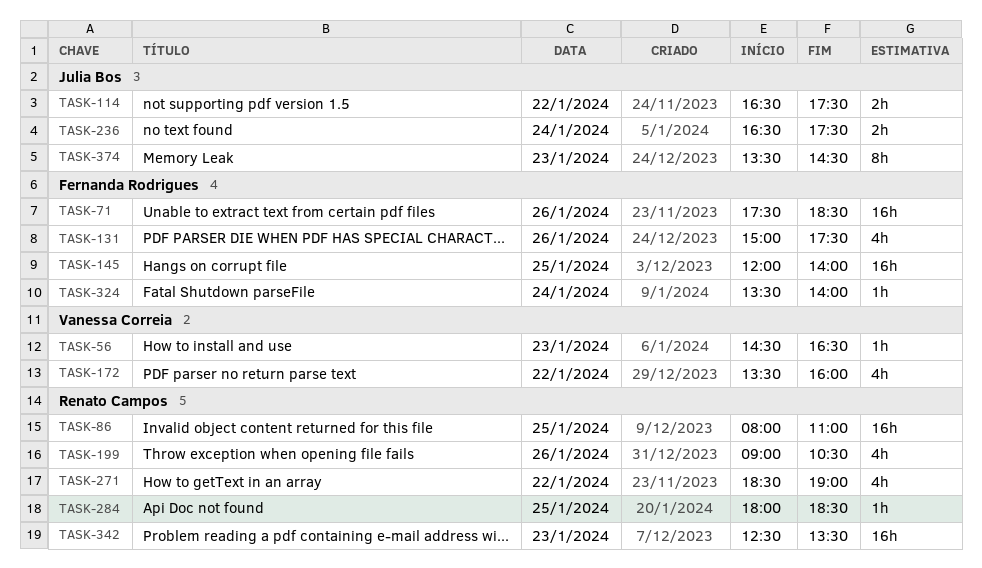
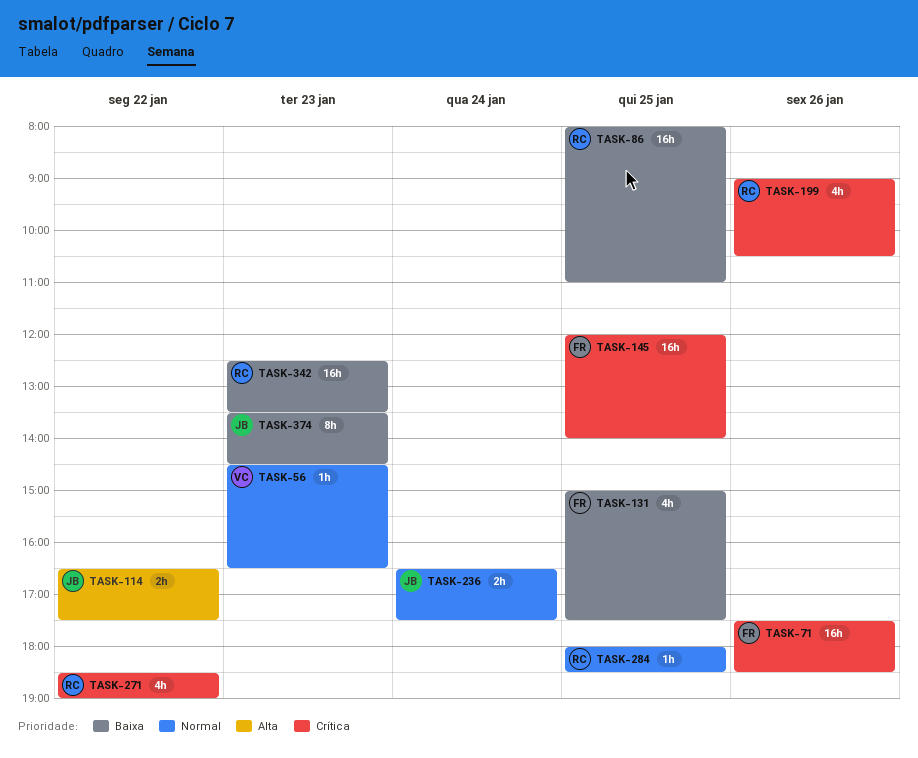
TASK-131, day: Jan 26 -> Jan 25
TASK-172: present -> none
TASK-324: present -> none

